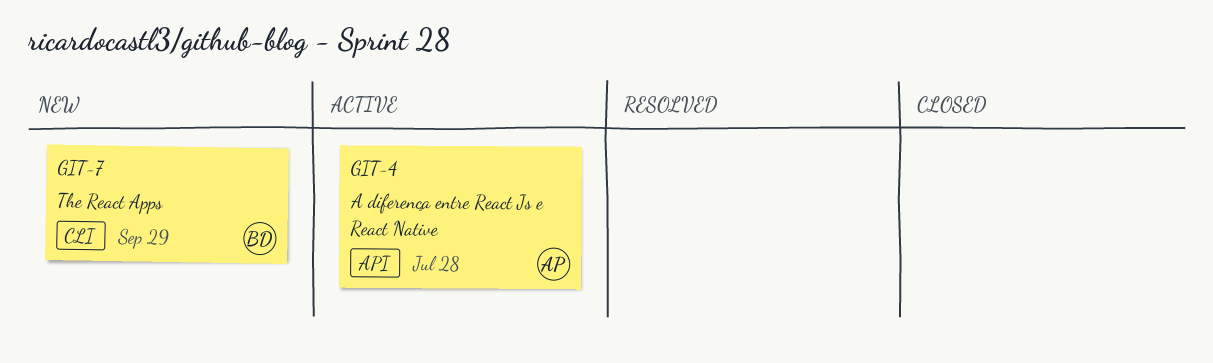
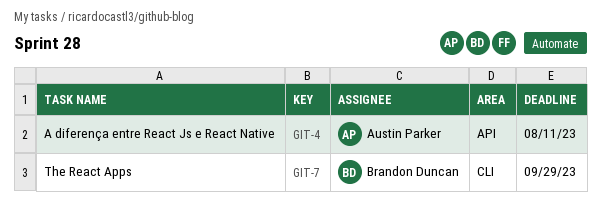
GIT-4, due: Jul 28 -> Aug 11

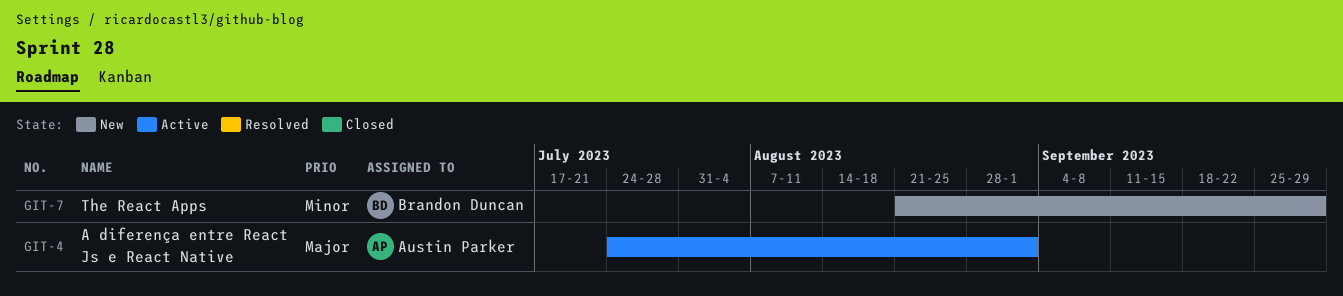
GIT-4, due: Aug 11 -> Sep 1

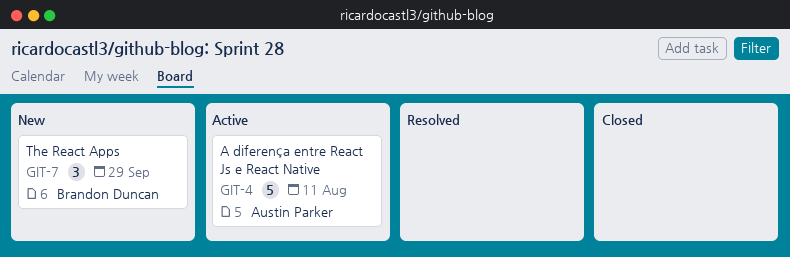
GIT-4, due: Sep 1 -> Aug 11

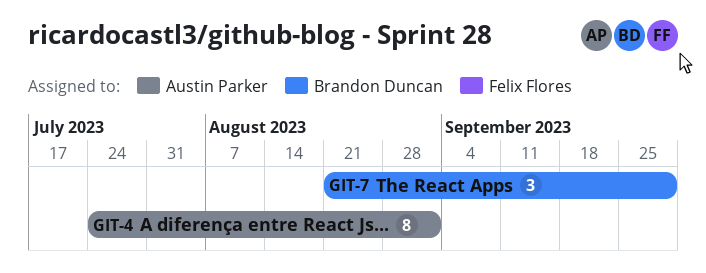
GIT-4, estimate: 5 -> 8
GIT-4, due: Aug 11 -> Sep 1

